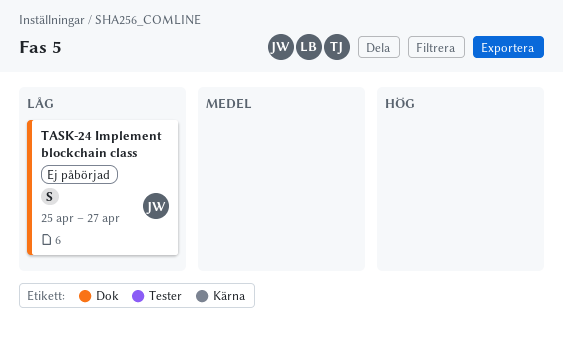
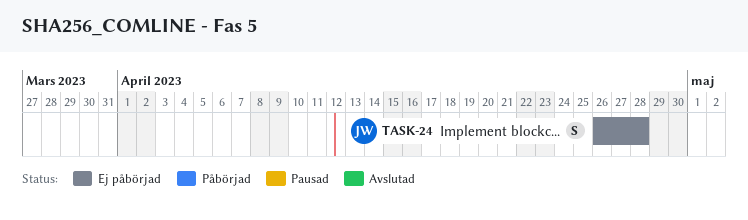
TASK-24, start: Apr 25 -> Apr 26
TASK-24, due: Apr 27 -> Apr 28

